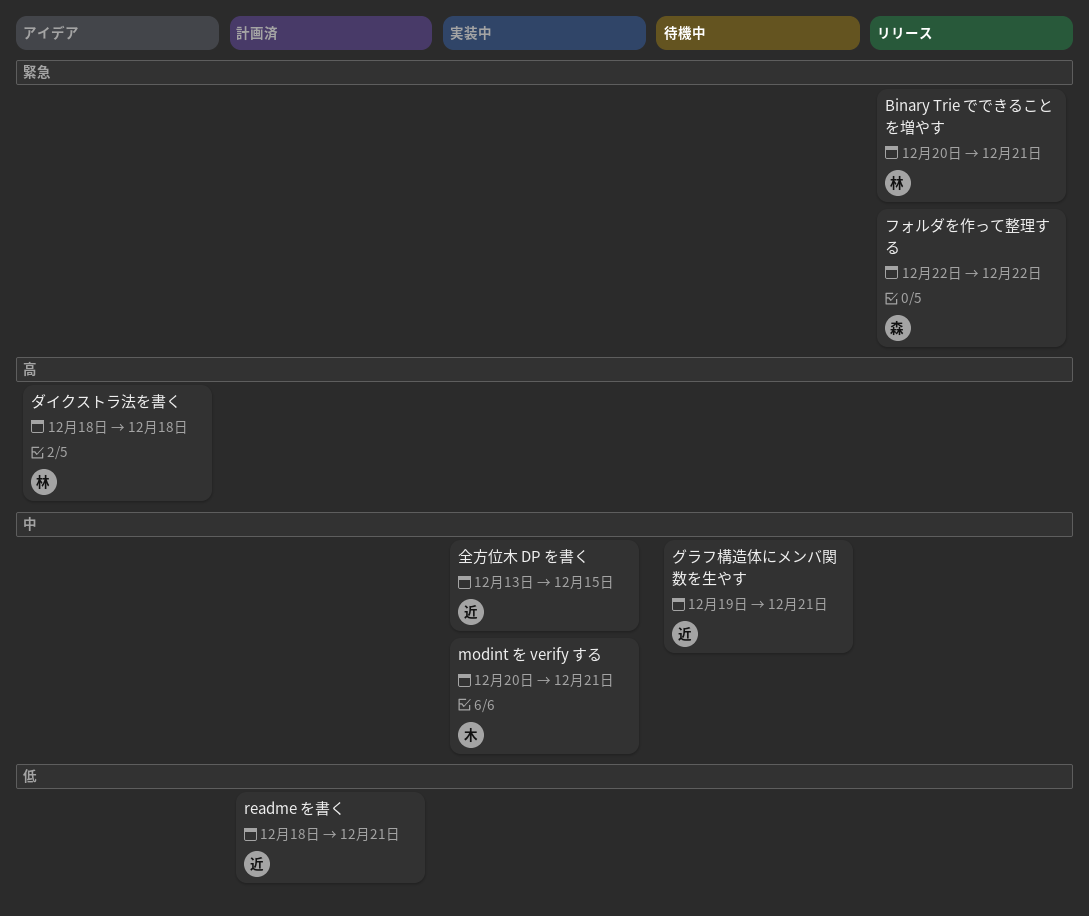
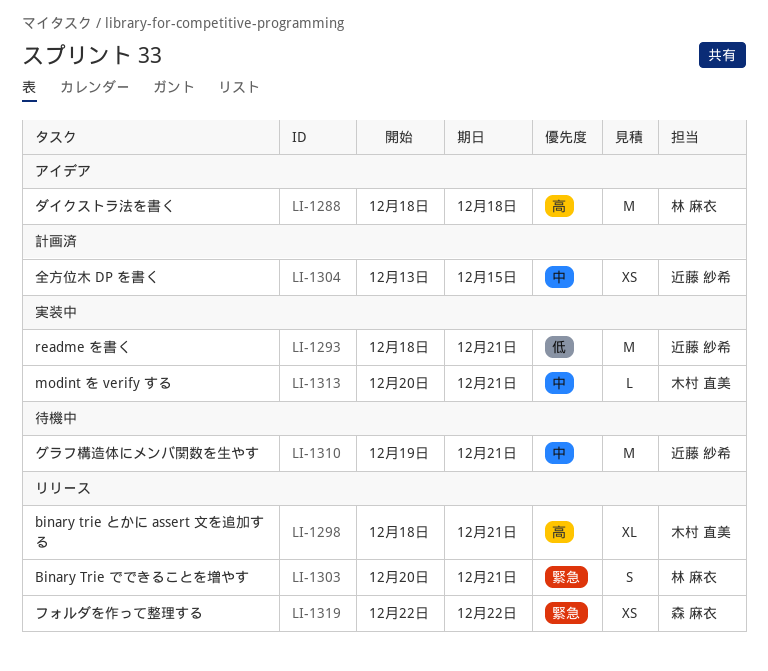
binary trie とかに assert 文を追加する: none -> present
readme を書く, status: 計画済 -> 実装中
全方位木 DP を書く, status: 実装中 -> 計画済

